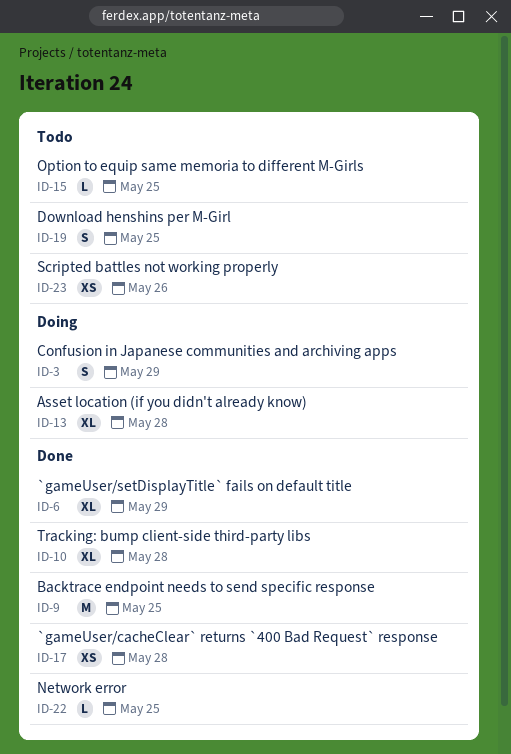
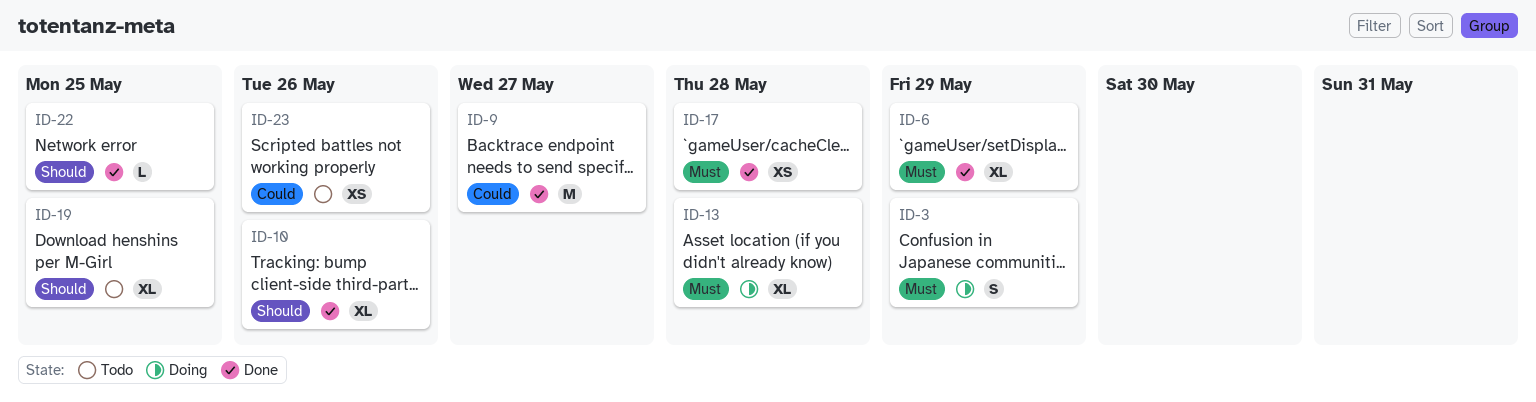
ID-9, due: May 25 -> May 27
ID-10, due: May 28 -> May 26
ID-15: present -> none
ID-19, estimate: S -> XL

